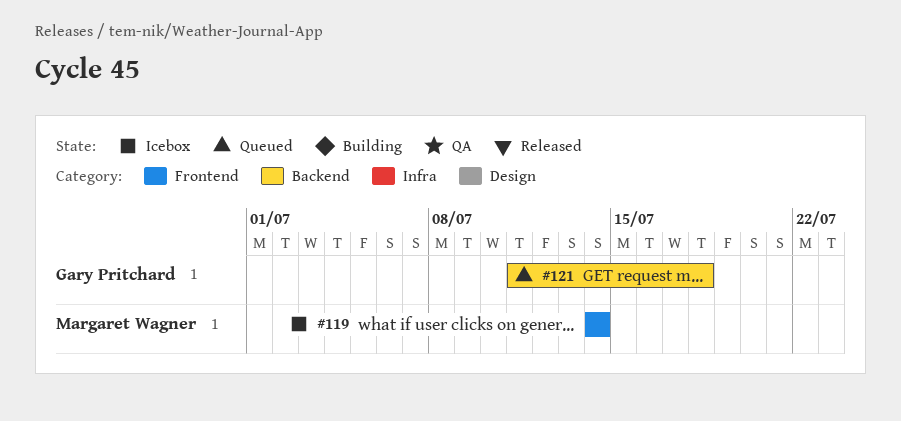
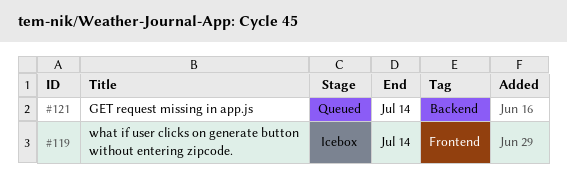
#121, due: Jul 18 -> Jul 14

